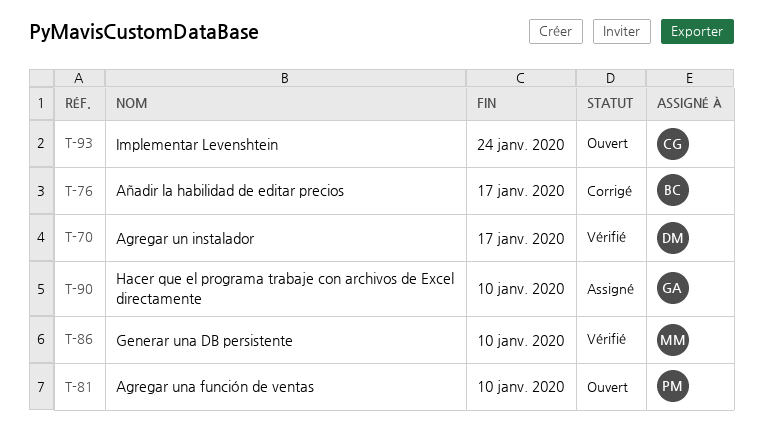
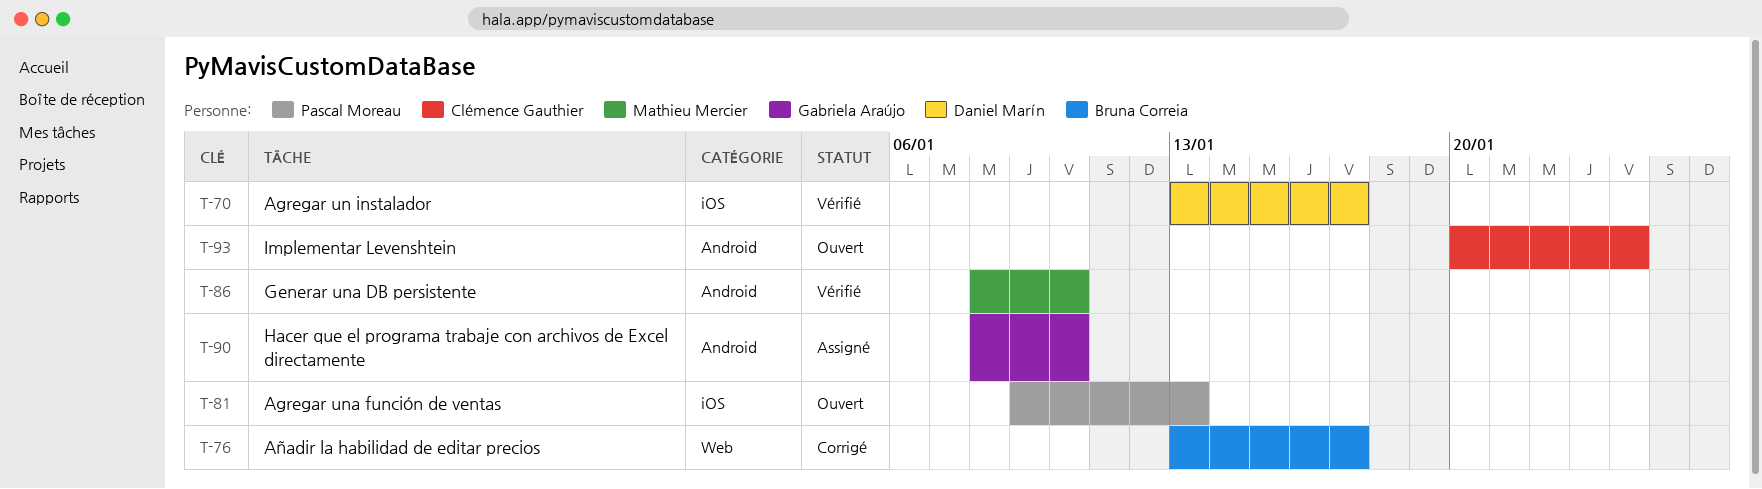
T-81, due: Jan 10 -> Jan 13

